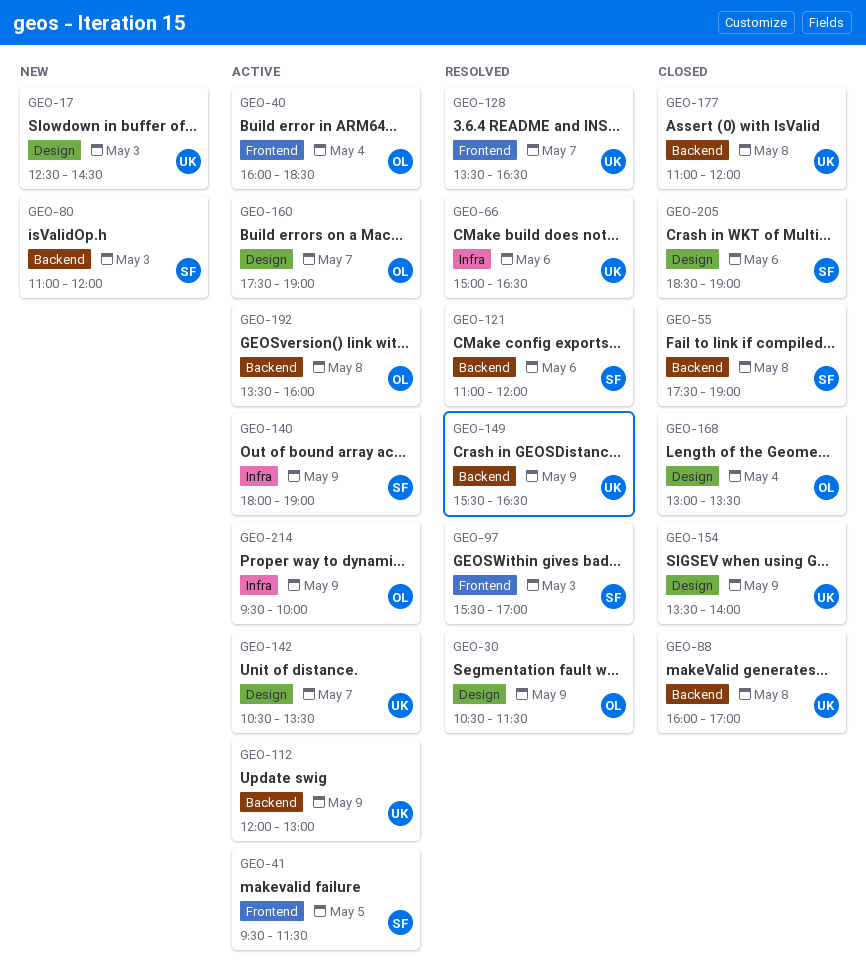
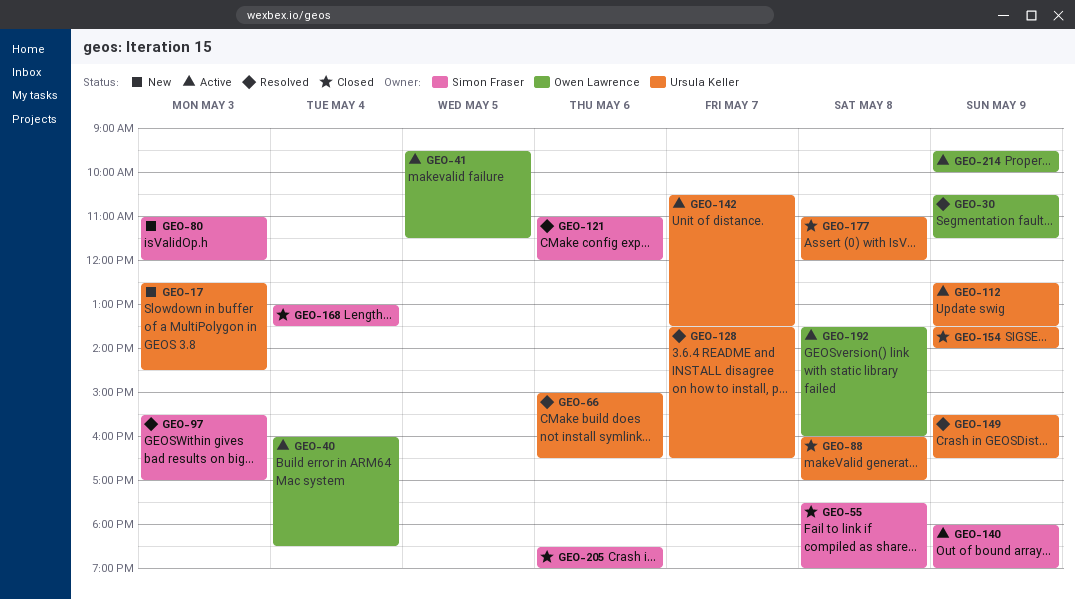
GEO-41, owner: Simon Fraser -> Owen Lawrence
GEO-112, begins: 12:00 -> 12:30
GEO-112, ends: 13:00 -> 13:30
GEO-160: present -> none
GEO-168, owner: Owen Lawrence -> Simon Fraser

